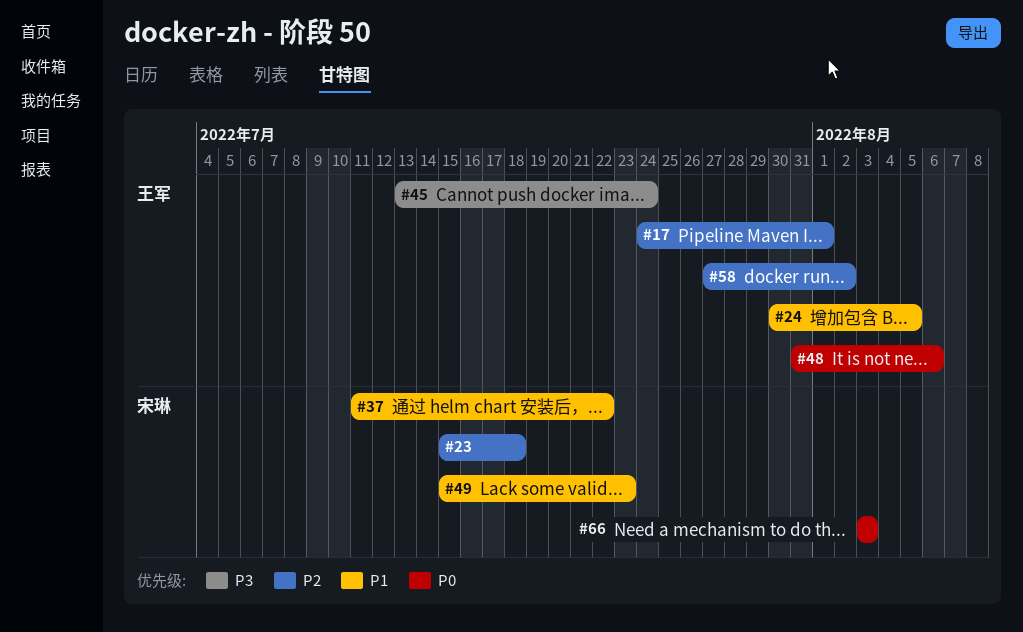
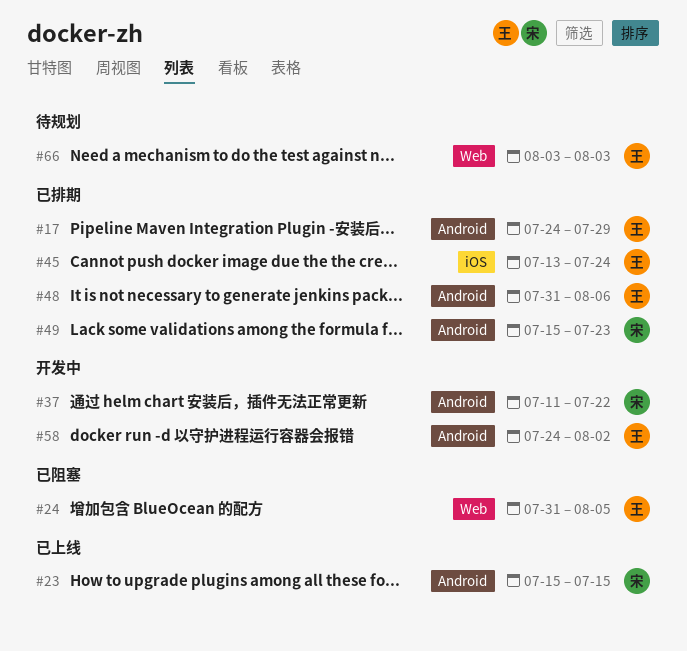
#17, due: Aug 1 -> Jul 29
#23, due: Jul 18 -> Jul 15
#24, start: Jul 30 -> Jul 31
#58, start: Jul 27 -> Jul 24
#66, owner: 宋琳 -> 王军

